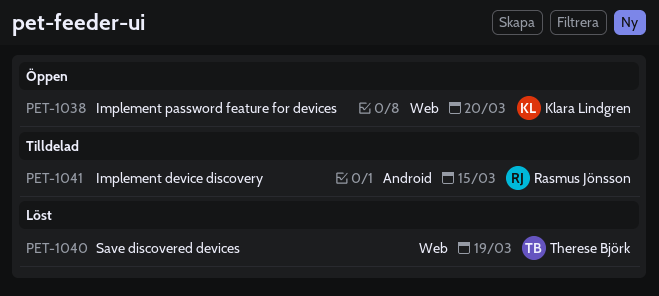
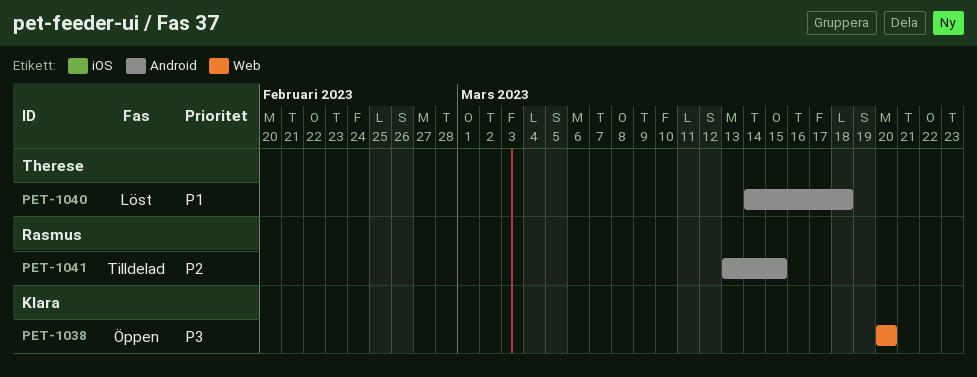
PET-1040, label: Web -> Android
PET-1040, due: Mar 19 -> Mar 18

